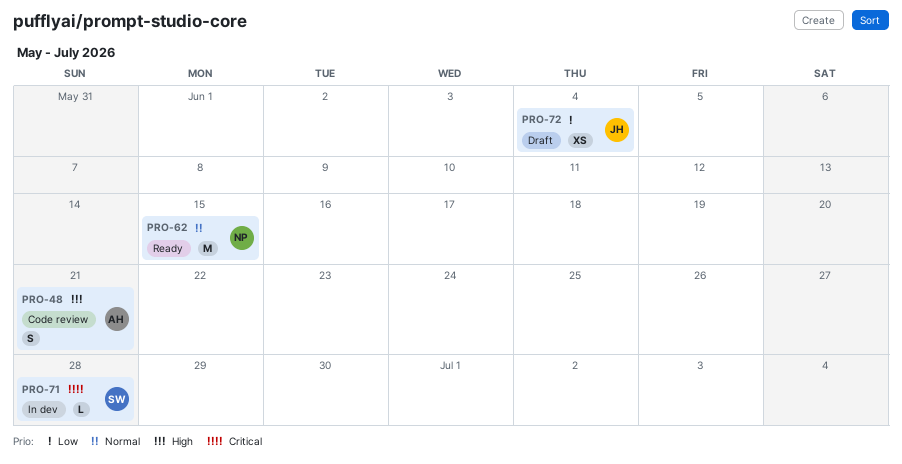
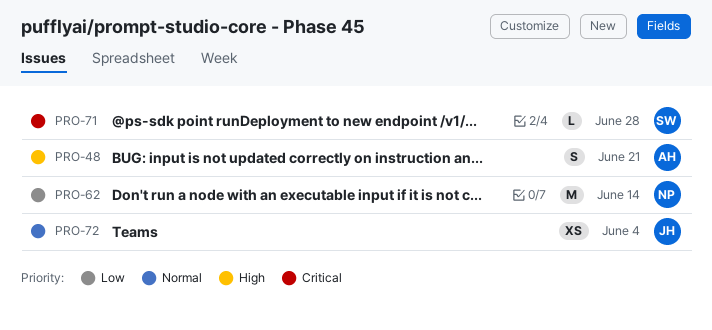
PRO-62, priority: Normal -> Low
PRO-62, due: Jun 15 -> Jun 14
PRO-72, priority: Low -> Normal

